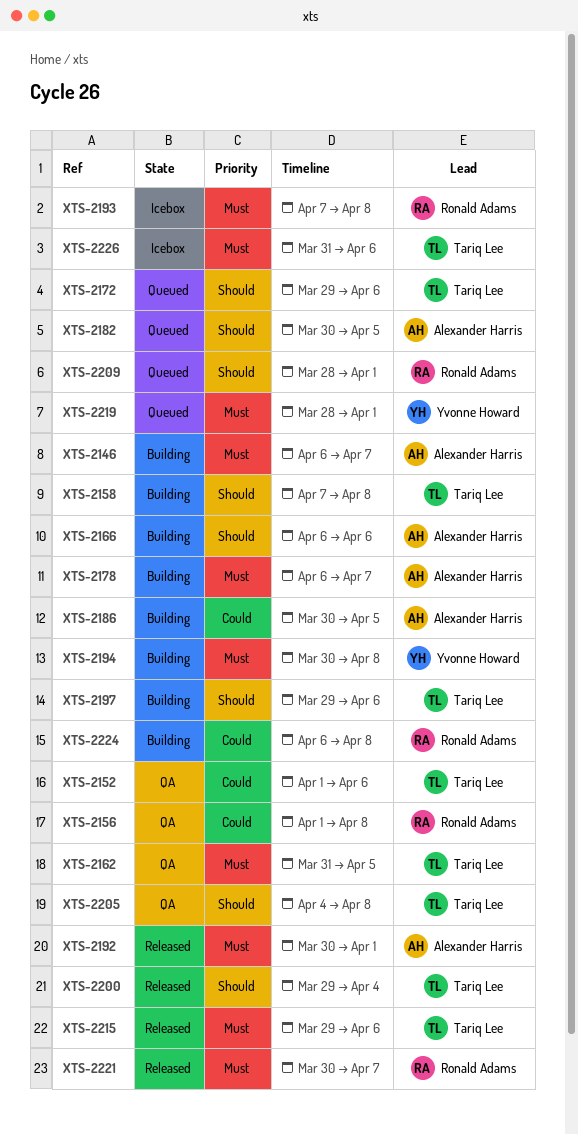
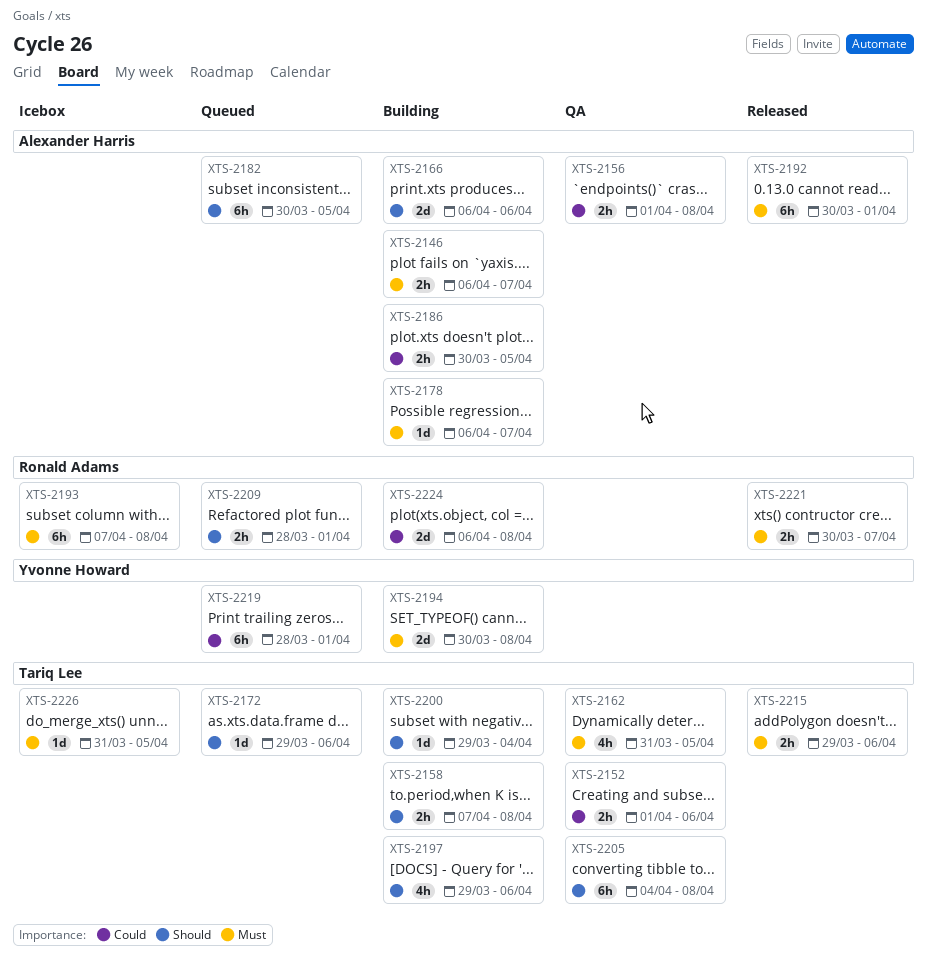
XTS-2156, owner: Ronald Adams -> Alexander Harris
XTS-2200, status: Released -> Building
XTS-2219, priority: Must -> Could
XTS-2226, due: Apr 6 -> Apr 5

